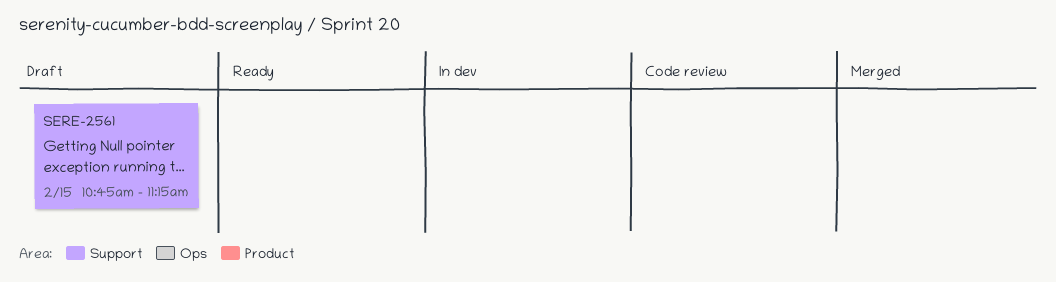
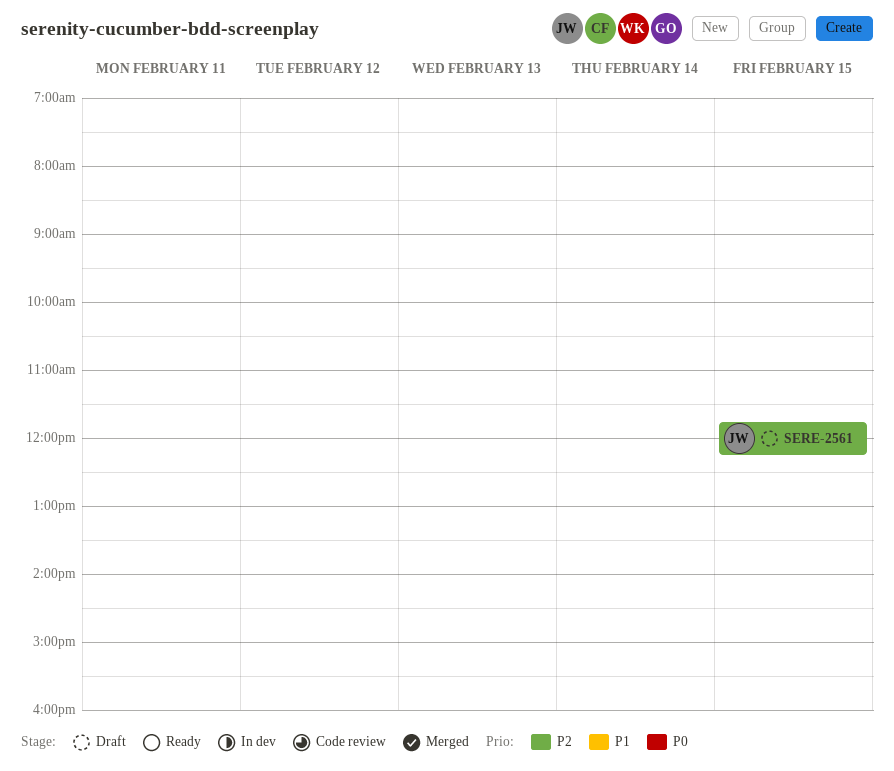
SERE-2561, begins: 10:45 -> 11:45
SERE-2561, ends: 11:15 -> 12:15

